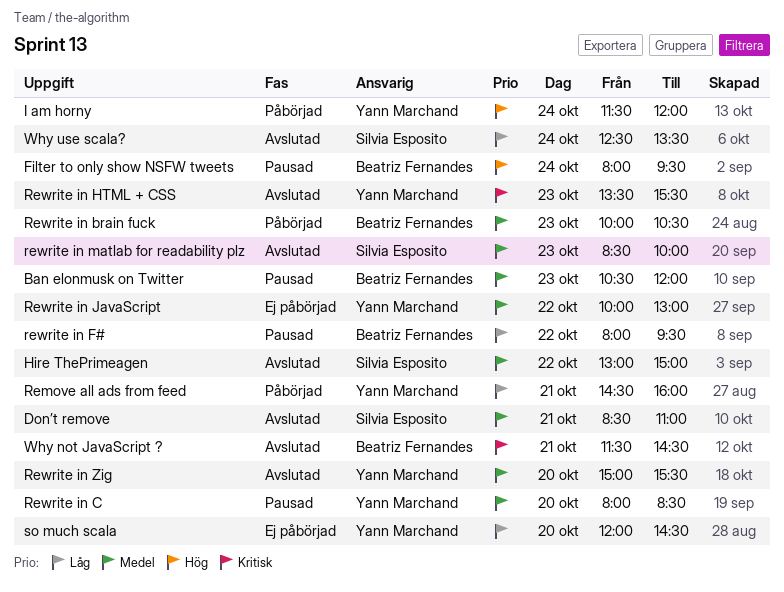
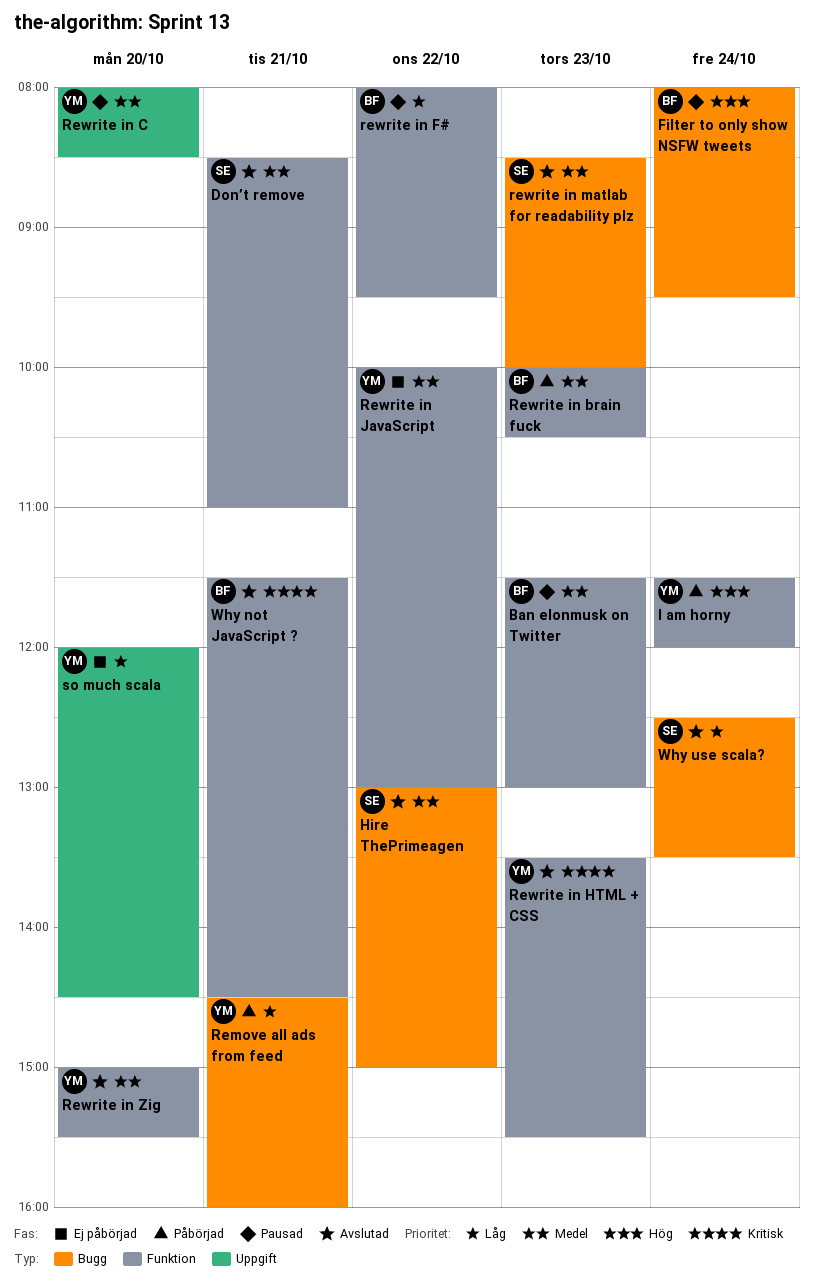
Ban elonmusk on Twitter, begins: 10:30 -> 11:30
Ban elonmusk on Twitter, ends: 12:00 -> 13:00

